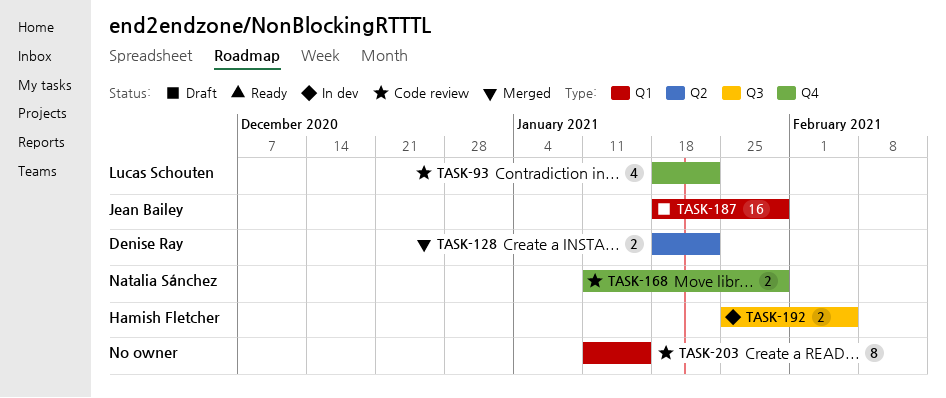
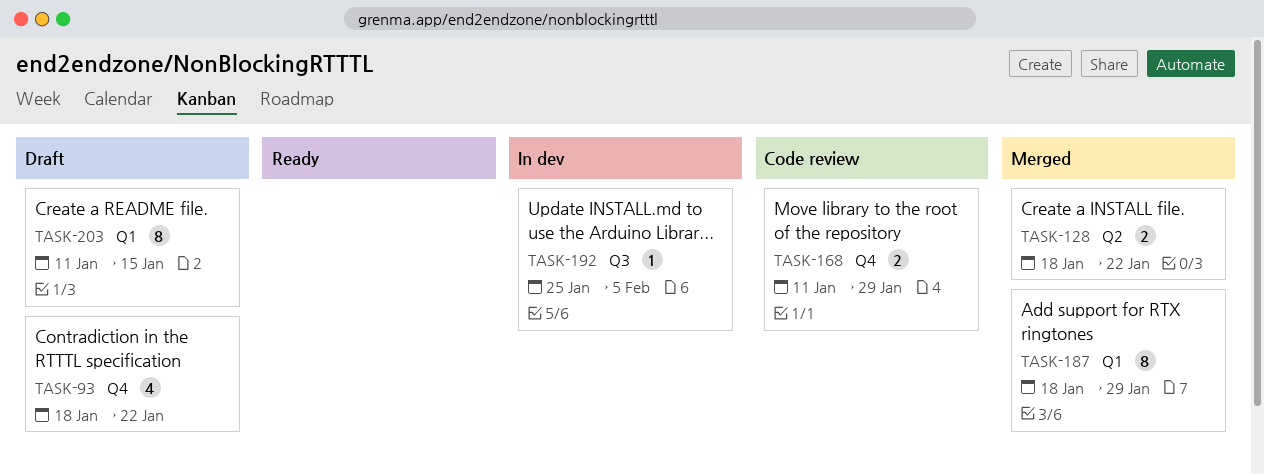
TASK-93, status: Code review -> Draft
TASK-187, status: Draft -> Merged
TASK-187, estimate: 16 -> 8
TASK-192, estimate: 2 -> 1
TASK-203, status: Code review -> Draft

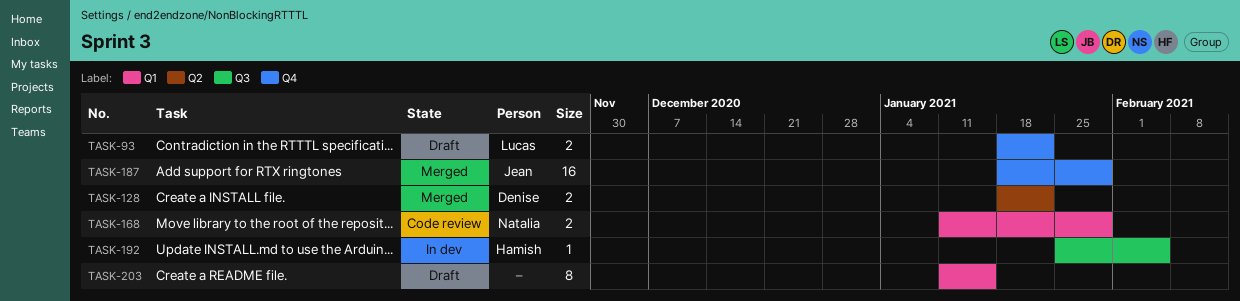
TASK-93, estimate: 4 -> 2
TASK-168, label: Q4 -> Q1
TASK-187, label: Q1 -> Q4
TASK-187, estimate: 8 -> 16

